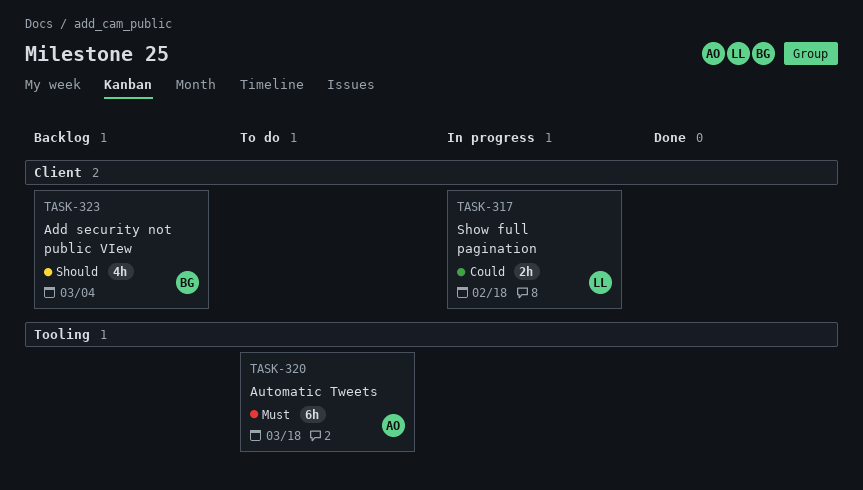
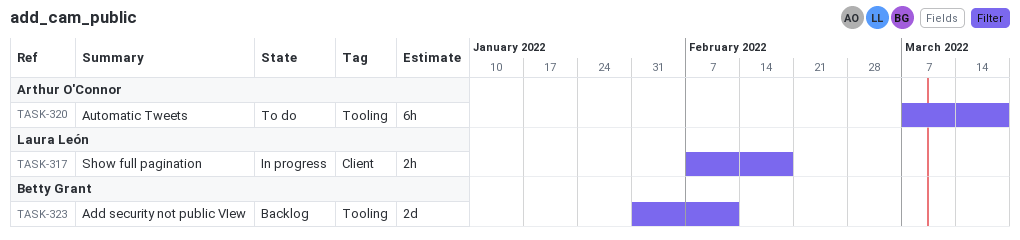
TASK-323, label: Client -> Tooling
TASK-323, estimate: 4h -> 2d
TASK-323, due: Mar 4 -> Feb 11

